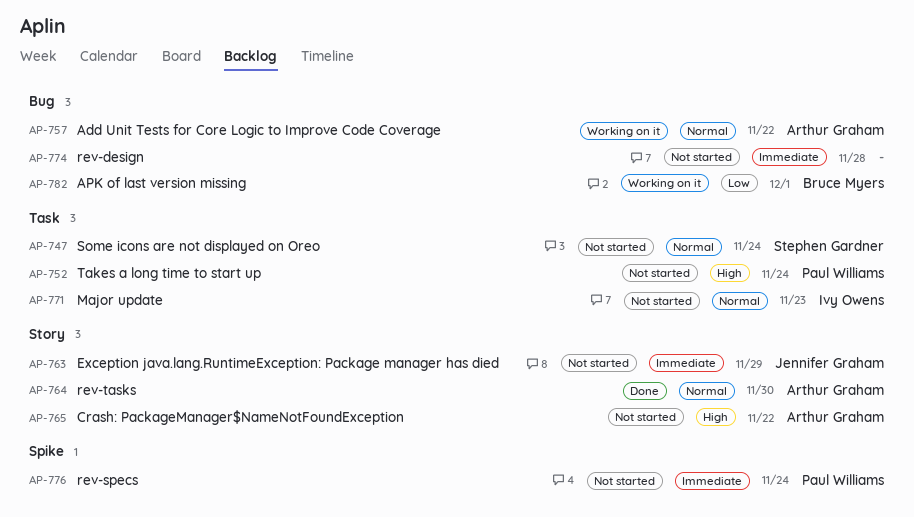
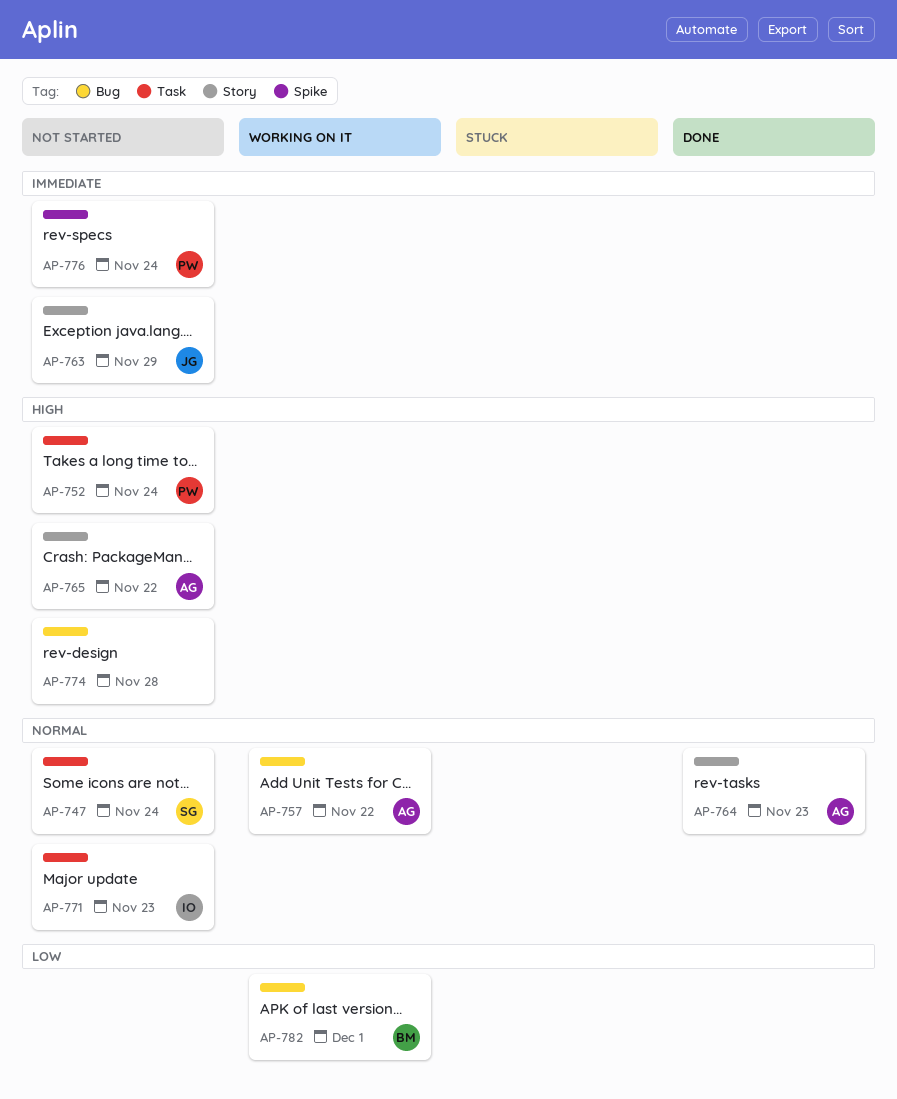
AP-764, due: Nov 30 -> Nov 23
AP-774, priority: Immediate -> High

